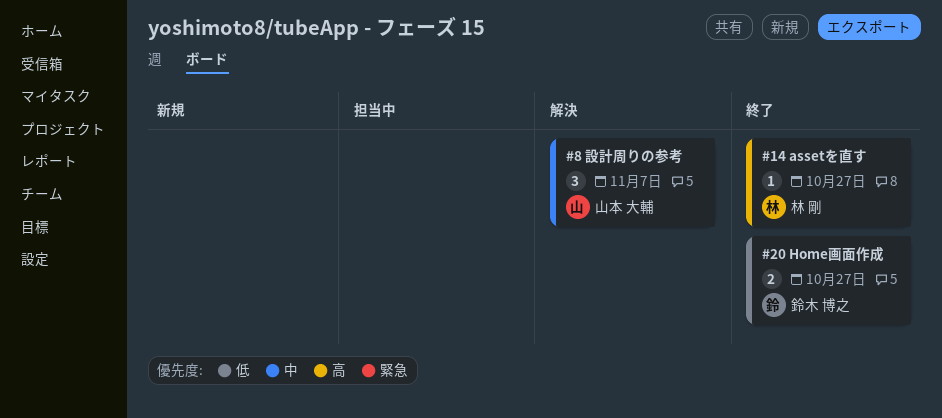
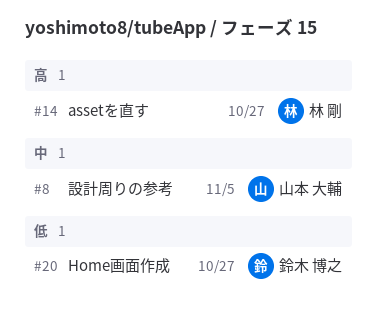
#8, due: Nov 7 -> Nov 5

